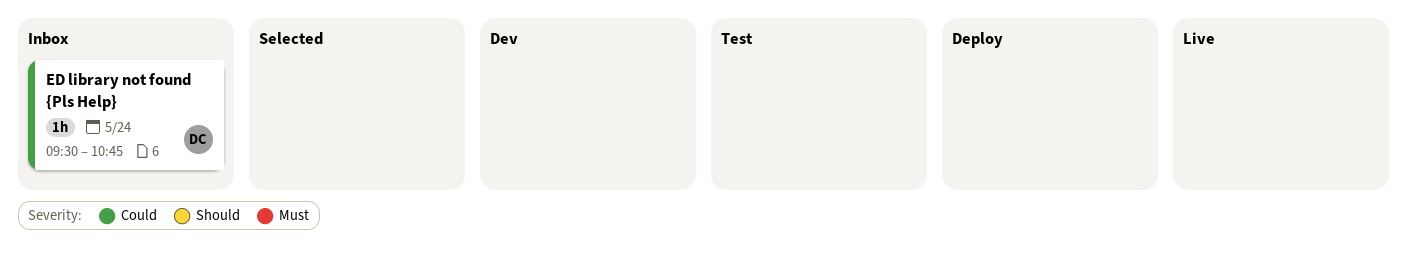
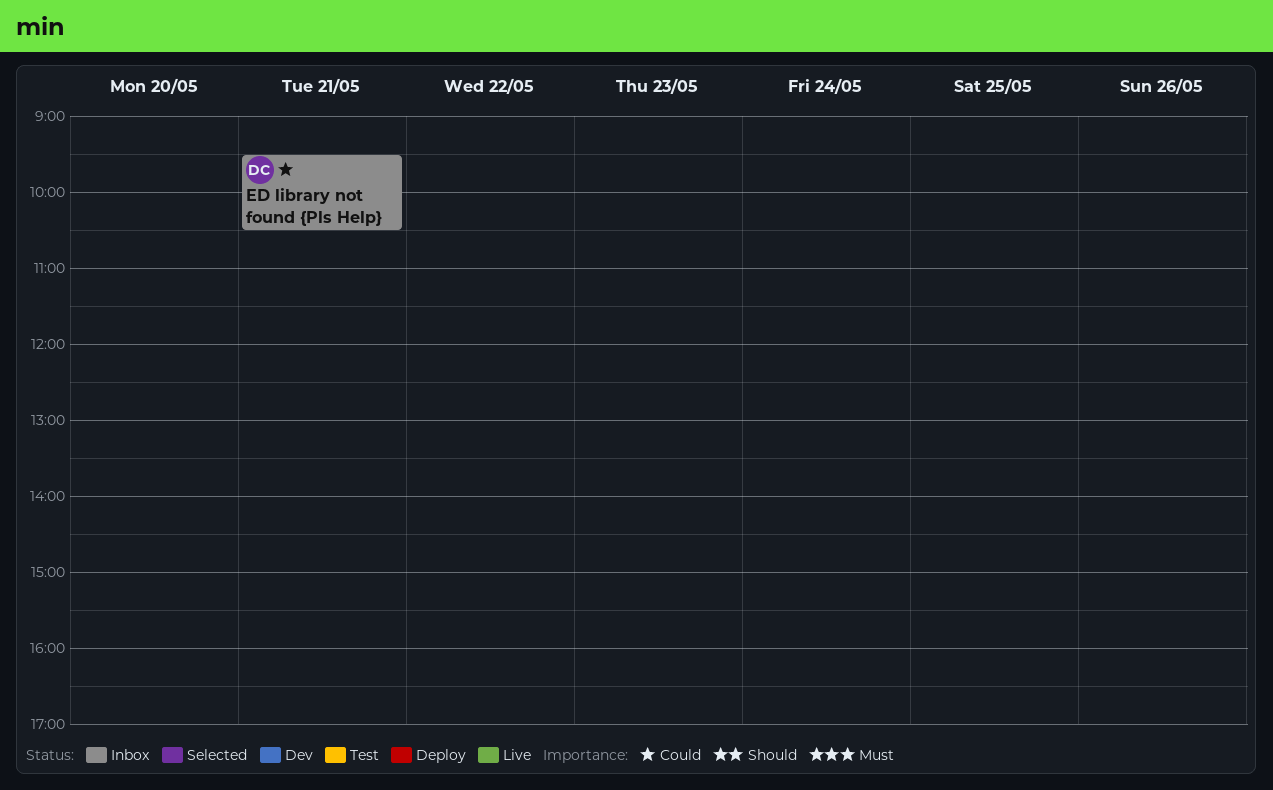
ED library not found {Pls Help}, day: May 24 -> May 21
ED library not found {Pls Help}, ends: 10:45 -> 10:30

